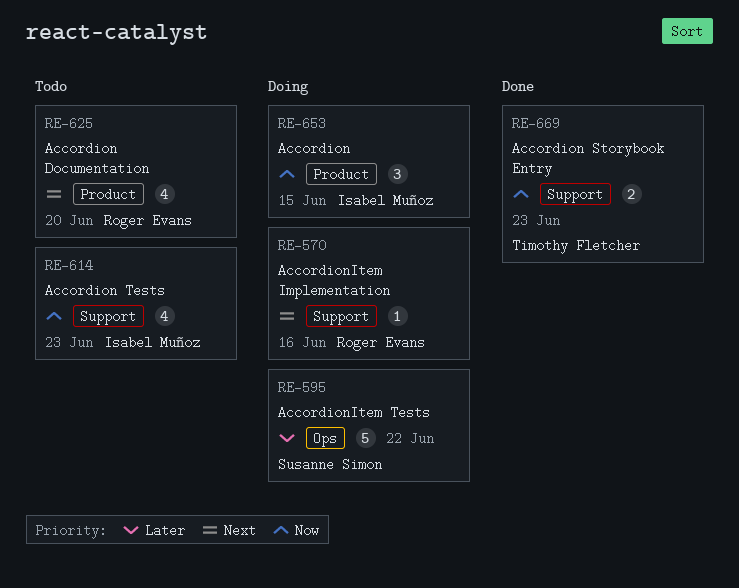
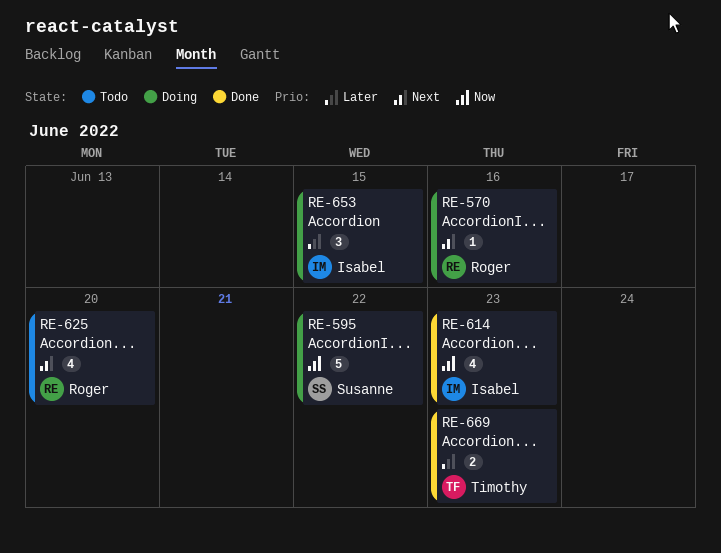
RE-595, priority: Later -> Now
RE-614, status: Todo -> Done
RE-653, priority: Now -> Later
RE-669, priority: Now -> Later

